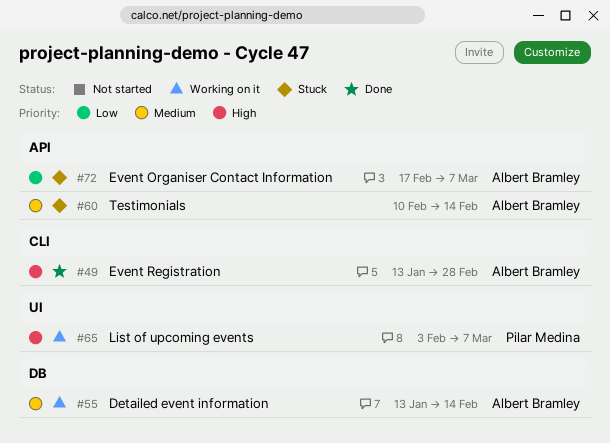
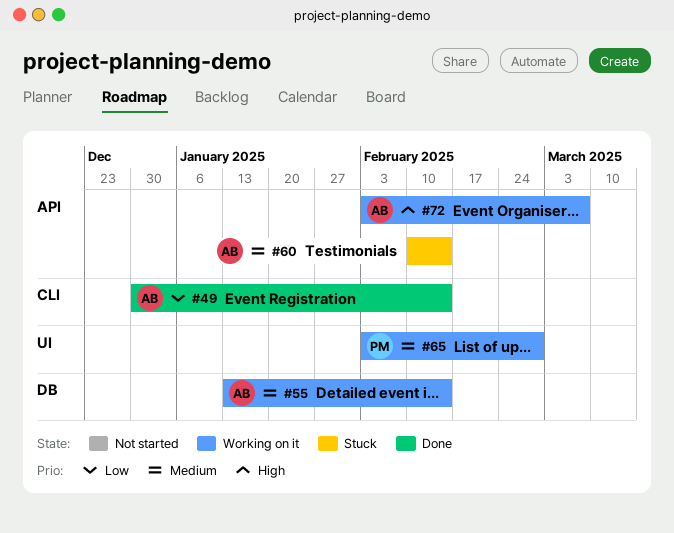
#49, priority: High -> Low
#49, start: Jan 13 -> Dec 30
#49, due: Feb 28 -> Feb 14
#65, priority: High -> Medium
#65, due: Mar 7 -> Feb 28
#72, status: Stuck -> Working on it
#72, priority: Low -> High
#72, start: Feb 17 -> Feb 3

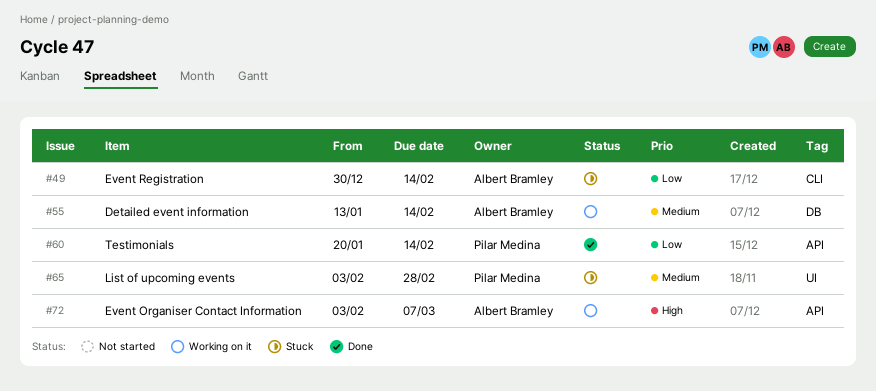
#49, status: Done -> Stuck
#60, status: Stuck -> Done
#60, owner: Albert Bramley -> Pilar Medina
#60, priority: Medium -> Low
#60, start: Feb 10 -> Jan 20
#65, status: Working on it -> Stuck

